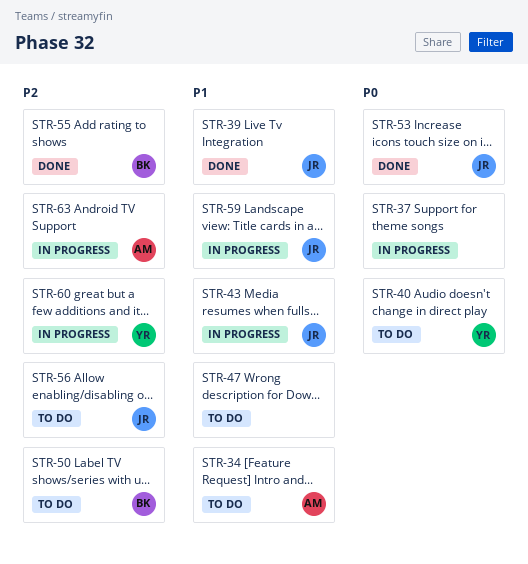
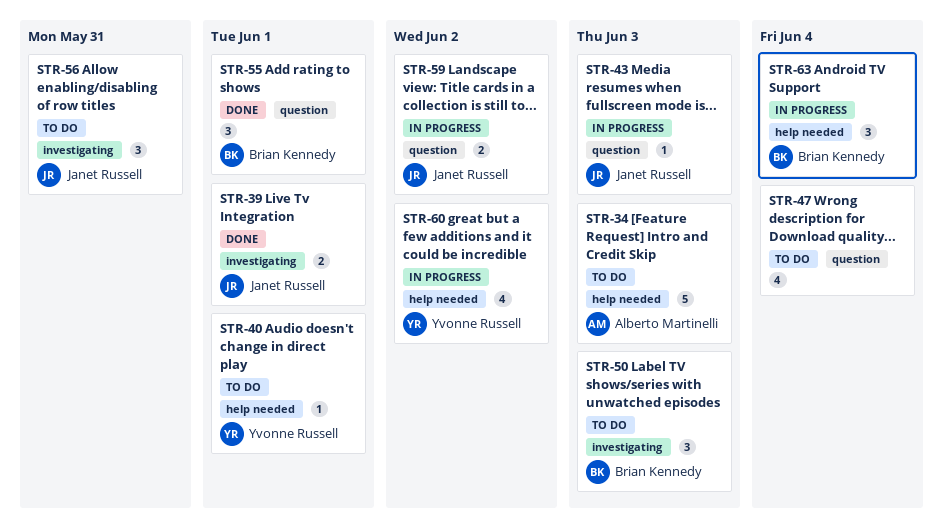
STR-37: present -> none
STR-53: present -> none
STR-63, owner: Alberto Martinelli -> Brian Kennedy

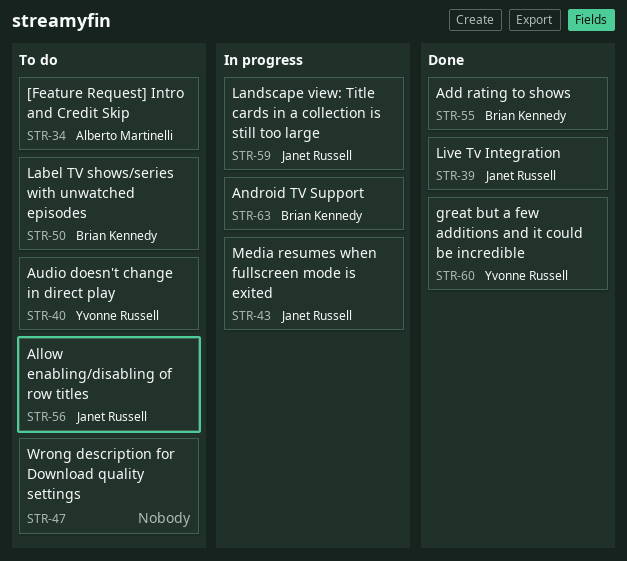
STR-60, status: In progress -> Done

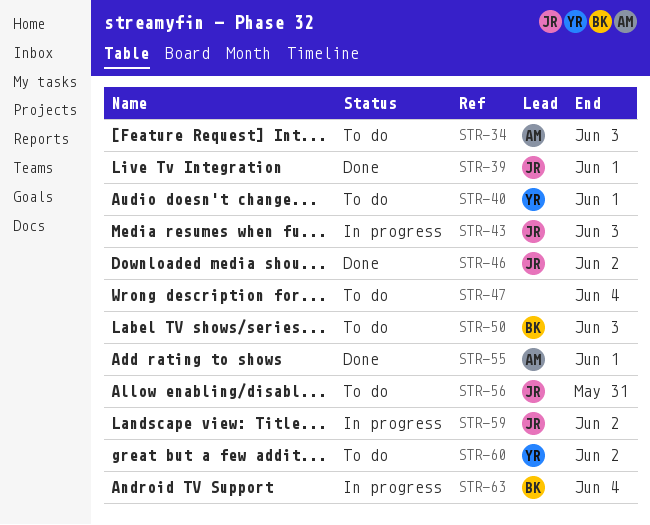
STR-46: none -> present
STR-55, owner: Brian Kennedy -> Alberto Martinelli
STR-60, status: Done -> To do

